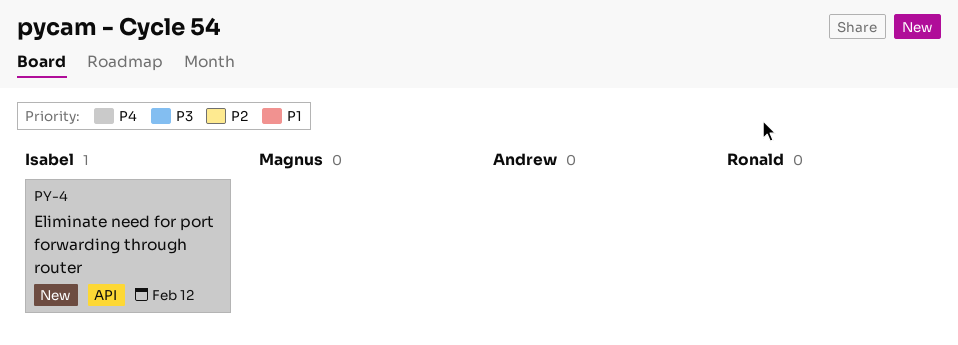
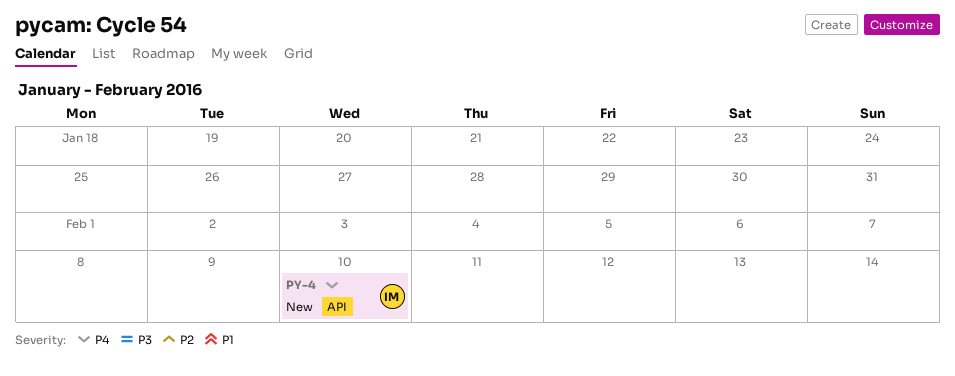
PY-4, due: Feb 12 -> Feb 10

